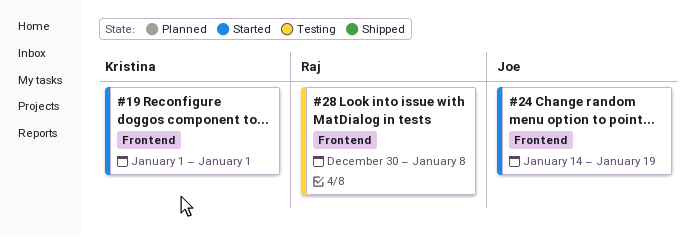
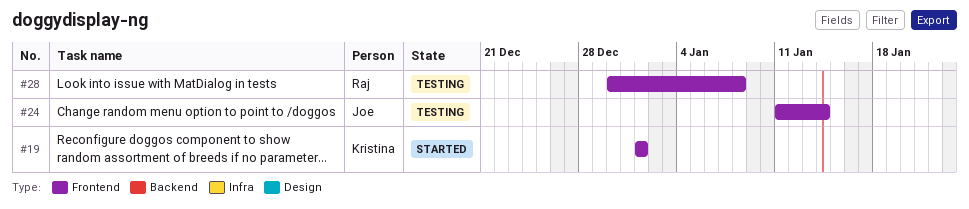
#24, status: Started -> Testing
#24, start: Jan 14 -> Jan 11
#24, due: Jan 19 -> Jan 14

